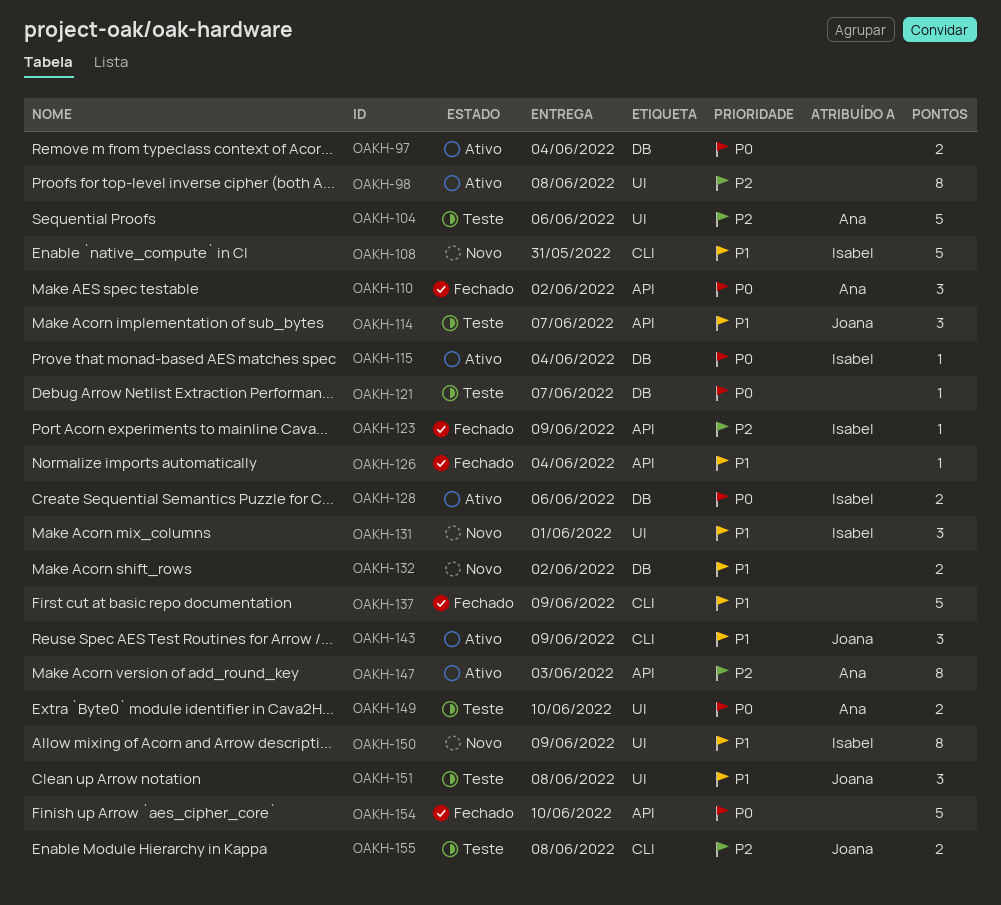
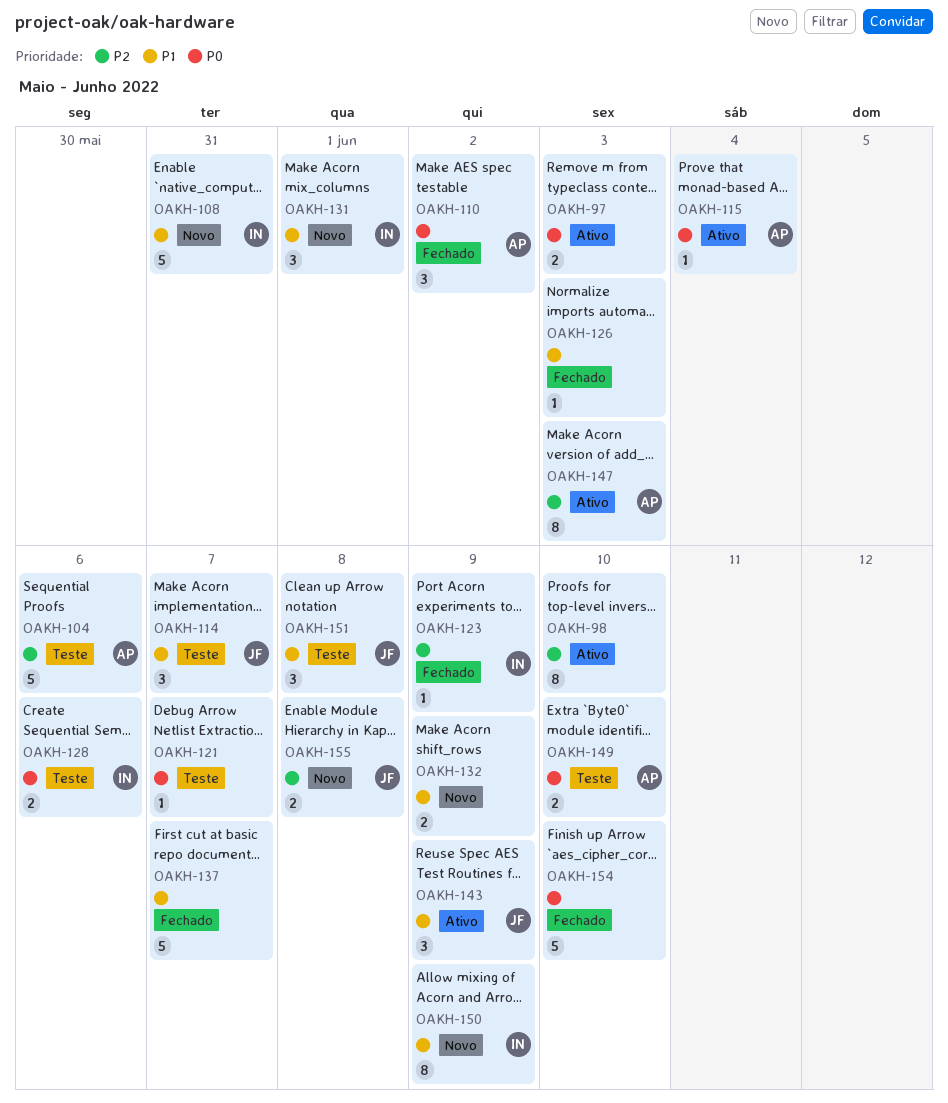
OAKH-97, due: Jun 4 -> Jun 3
OAKH-98, due: Jun 8 -> Jun 10
OAKH-115, owner: Isabel -> Ana
OAKH-126, due: Jun 4 -> Jun 3
OAKH-128, status: Ativo -> Teste
OAKH-132, due: Jun 2 -> Jun 9
OAKH-137, due: Jun 9 -> Jun 7
OAKH-155, status: Teste -> Novo

